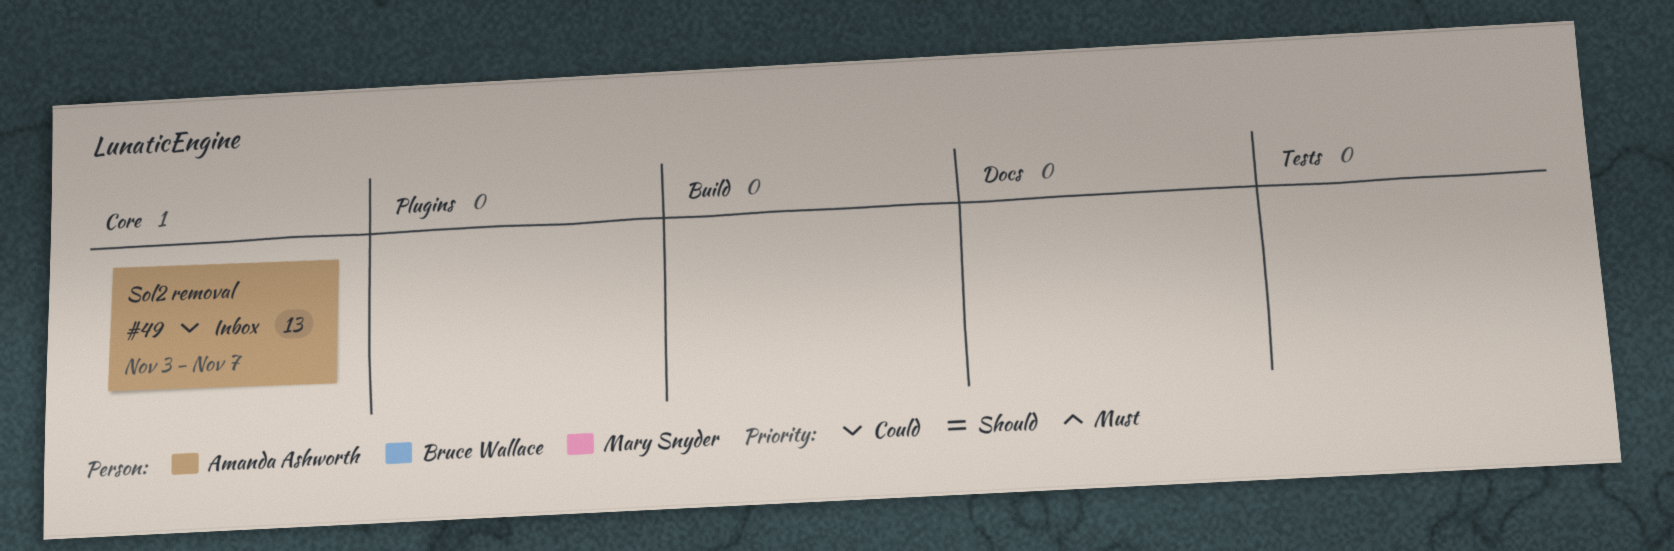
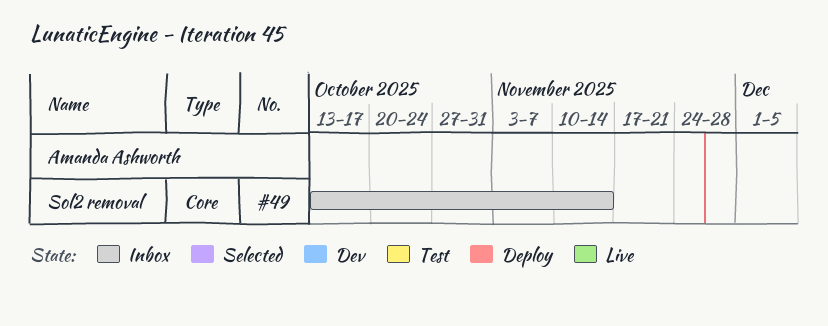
#49, start: Nov 3 -> Oct 13
#49, due: Nov 7 -> Nov 14

